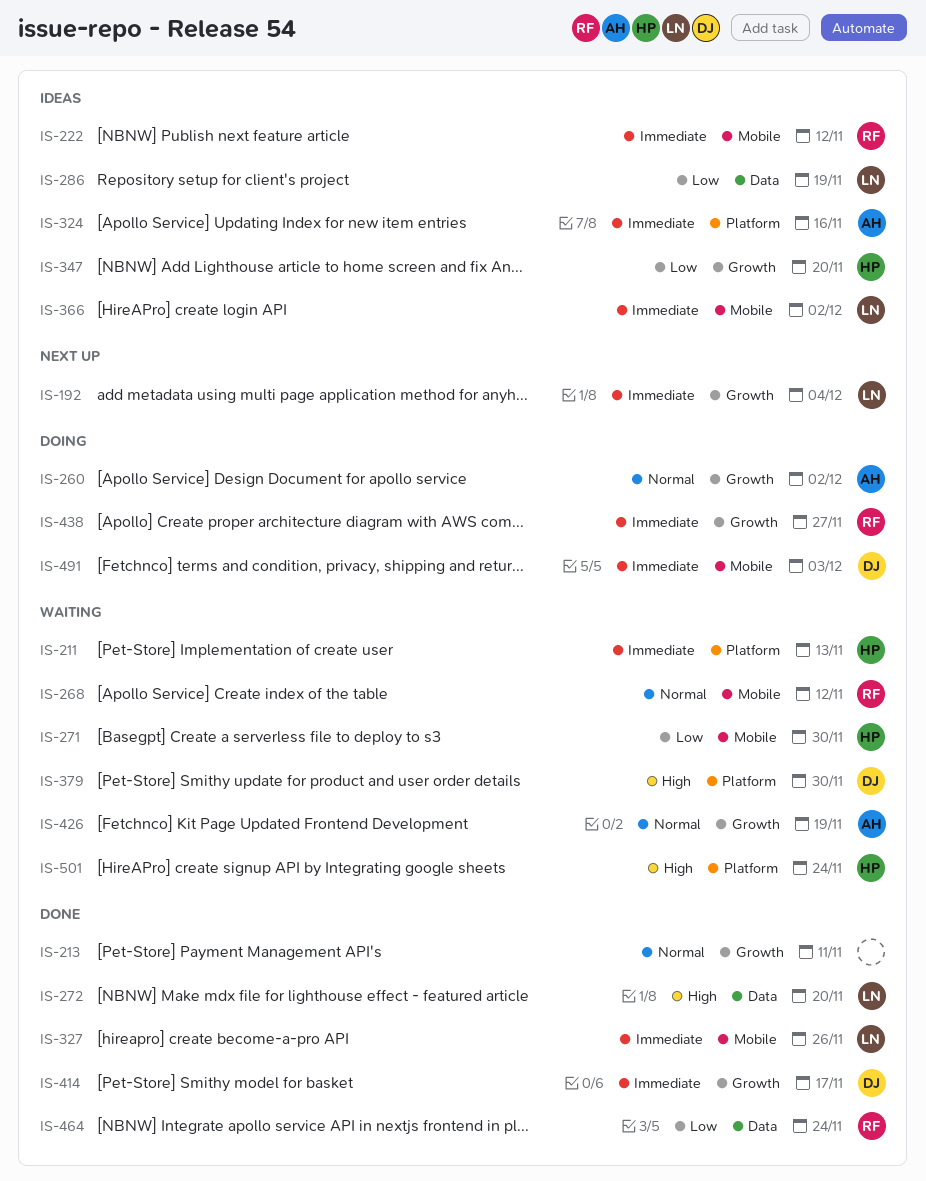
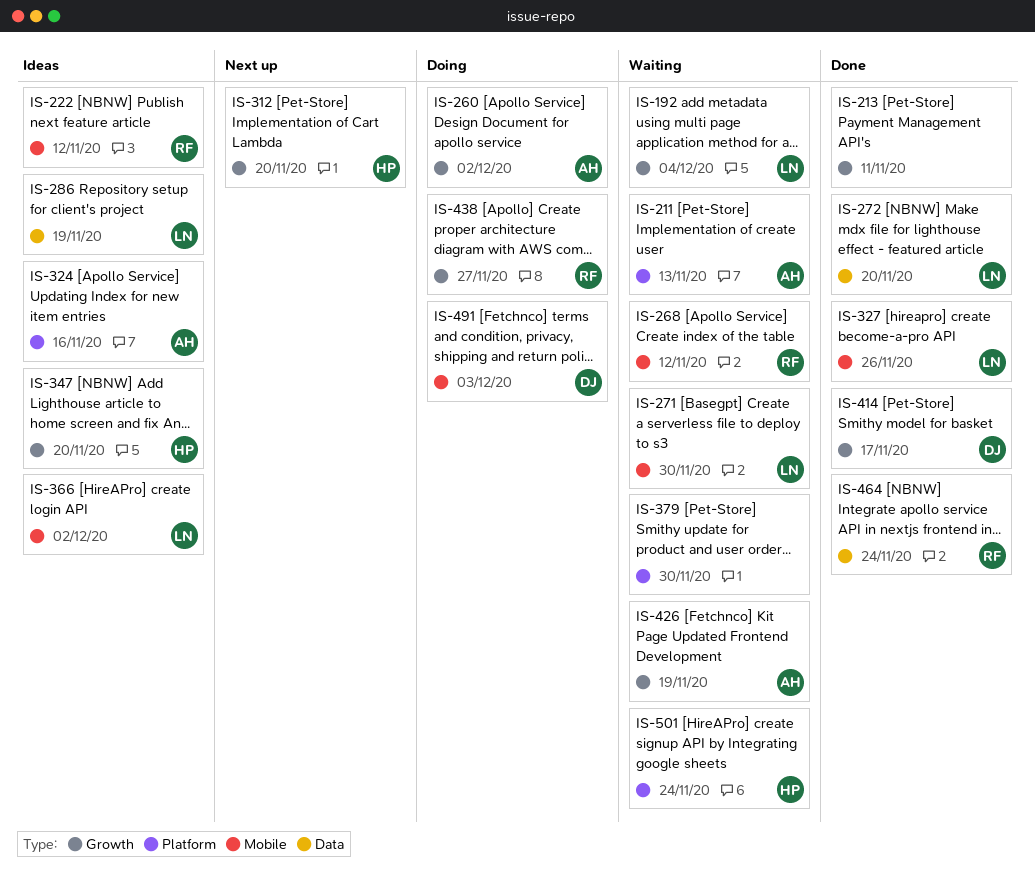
IS-192, status: Next up -> Waiting
IS-211, owner: HP -> AH
IS-271, owner: HP -> LN
IS-312: none -> present
IS-379, owner: DJ -> none

